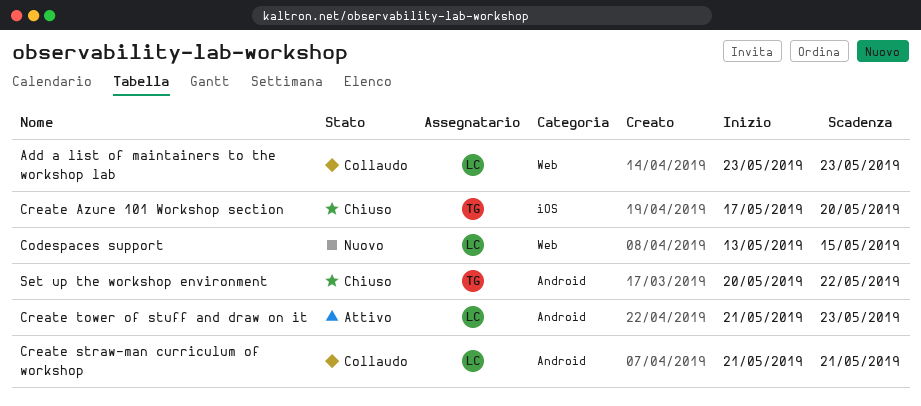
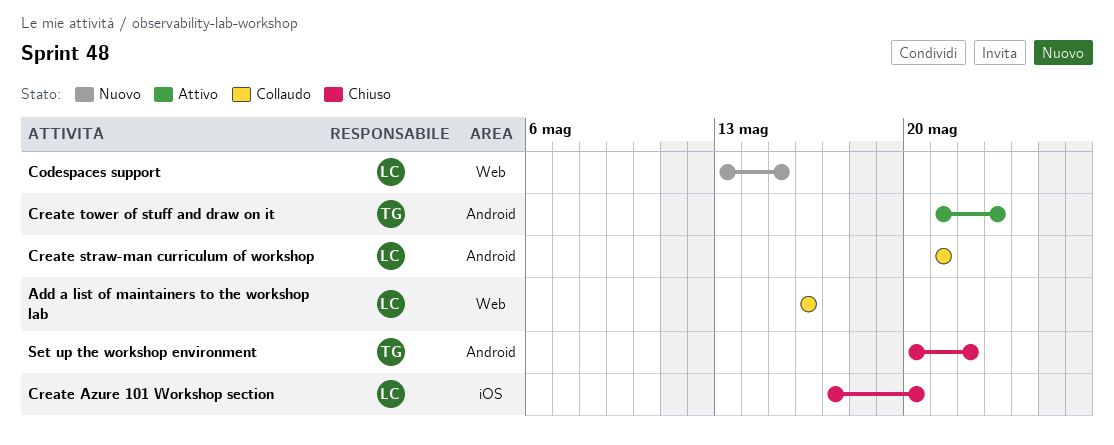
Add a list of maintainers to the workshop lab, start: May 23 -> May 16
Add a list of maintainers to the workshop lab, due: May 23 -> May 16
Create Azure 101 Workshop section, owner: TG -> LC
Create tower of stuff and draw on it, owner: LC -> TG

